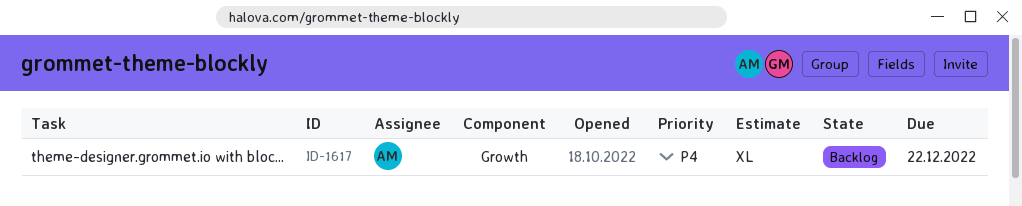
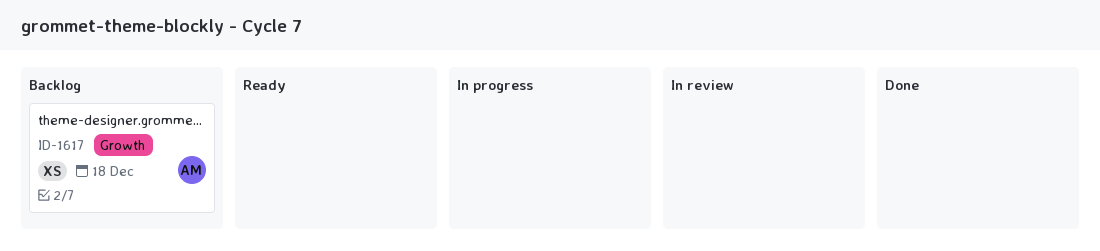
ID-1617, estimate: XL -> XS
ID-1617, due: Dec 22 -> Dec 18

